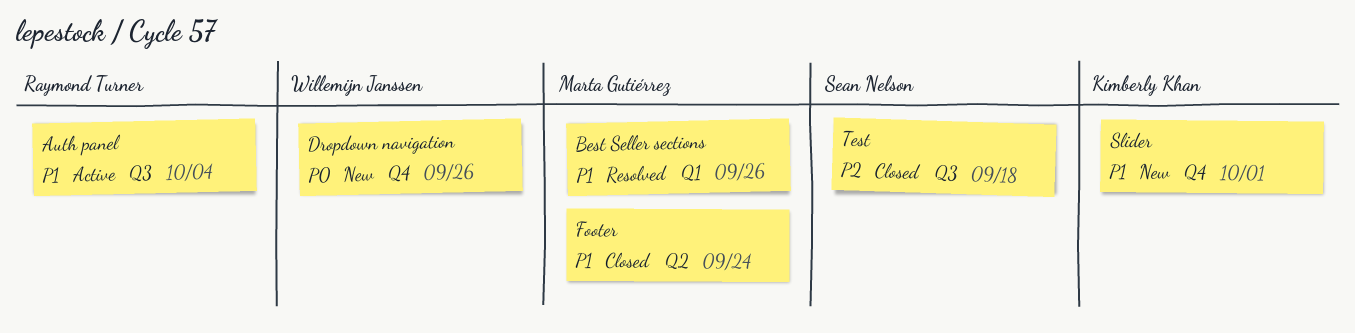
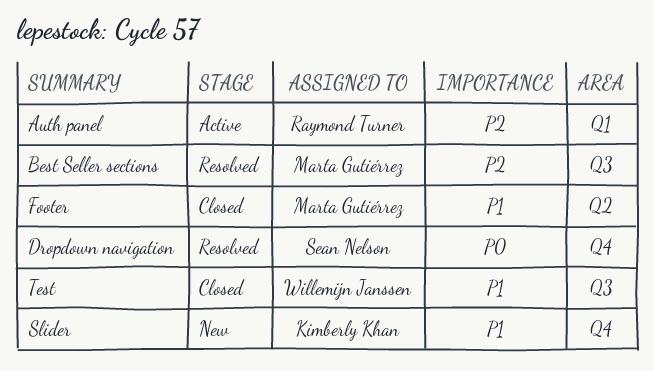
Auth panel, priority: P1 -> P2
Auth panel, label: Q3 -> Q1
Best Seller sections, priority: P1 -> P2
Best Seller sections, label: Q1 -> Q3
Dropdown navigation, status: New -> Resolved
Dropdown navigation, owner: Willemijn Janssen -> Sean Nelson
Test, owner: Sean Nelson -> Willemijn Janssen
Test, priority: P2 -> P1

